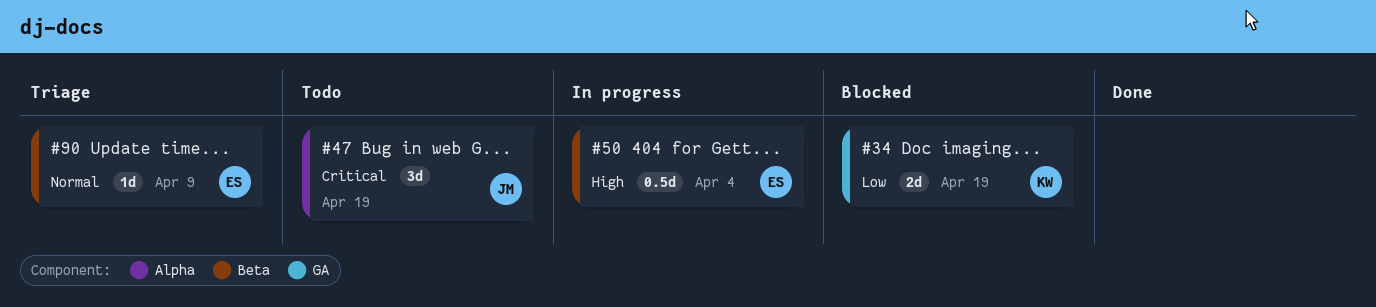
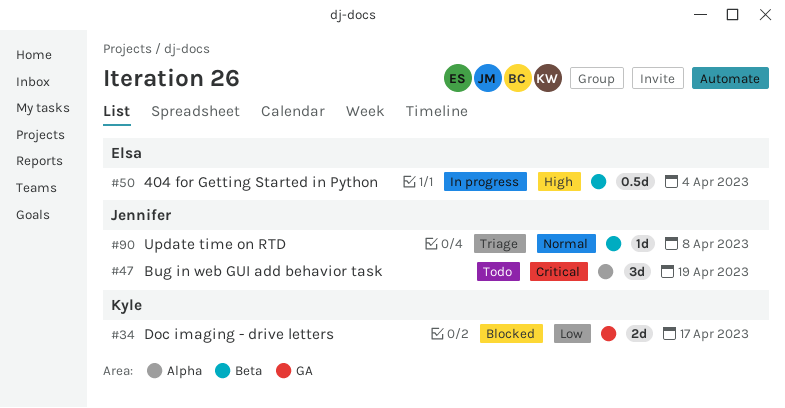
#34, due: Apr 19 -> Apr 17
#90, owner: Elsa -> Jennifer
#90, due: Apr 9 -> Apr 8

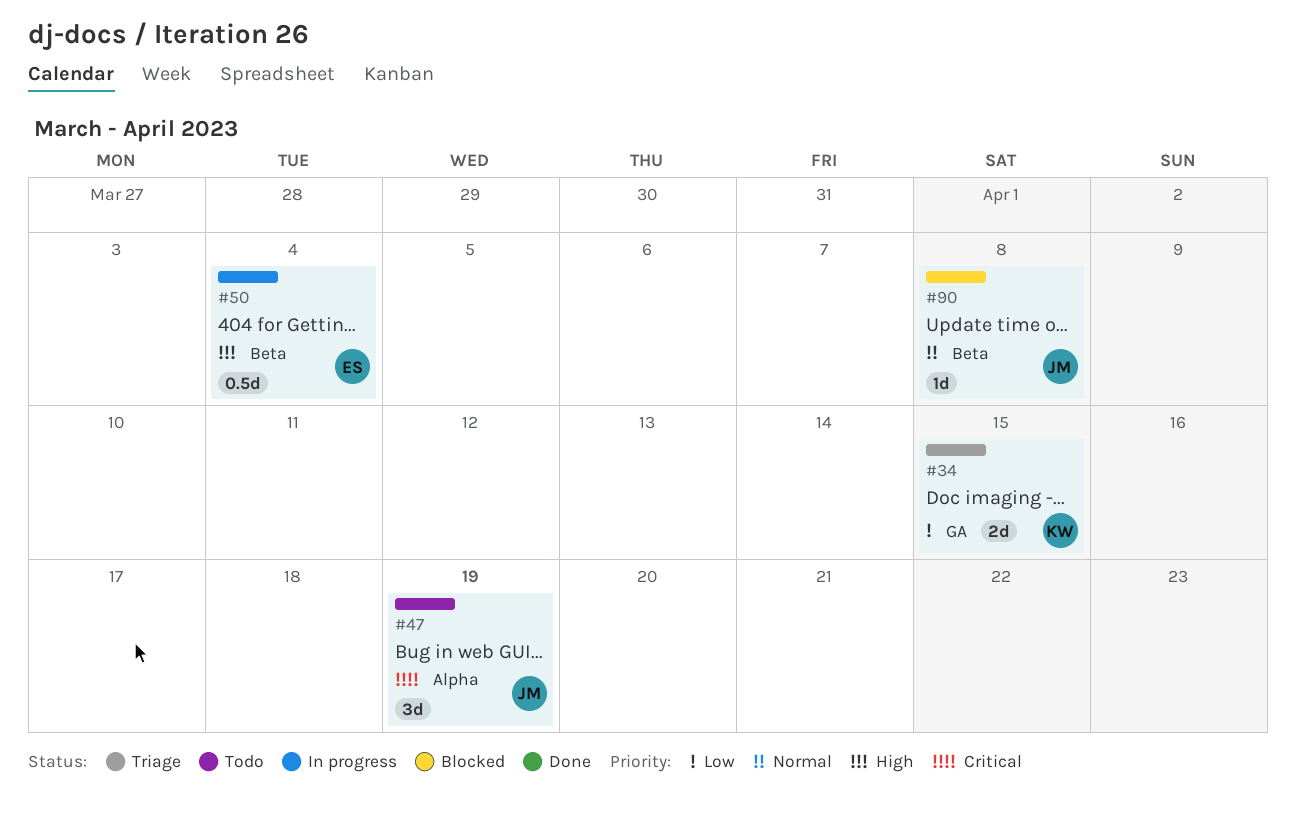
#34, status: Blocked -> Triage
#34, due: Apr 17 -> Apr 15
#90, status: Triage -> Blocked

